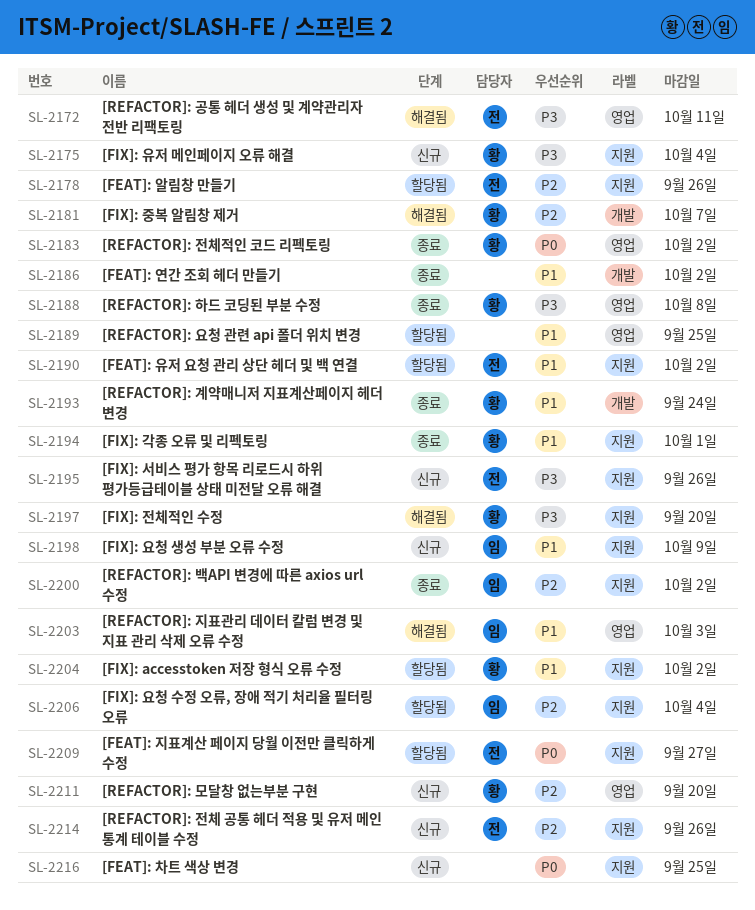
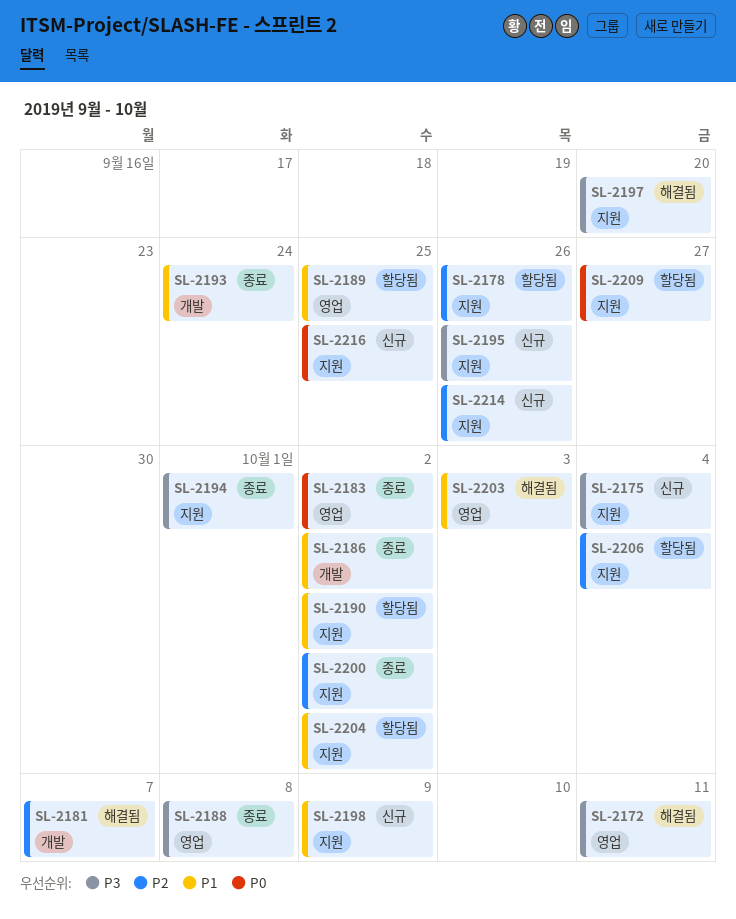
SL-2194, priority: P1 -> P3
SL-2211: present -> none

